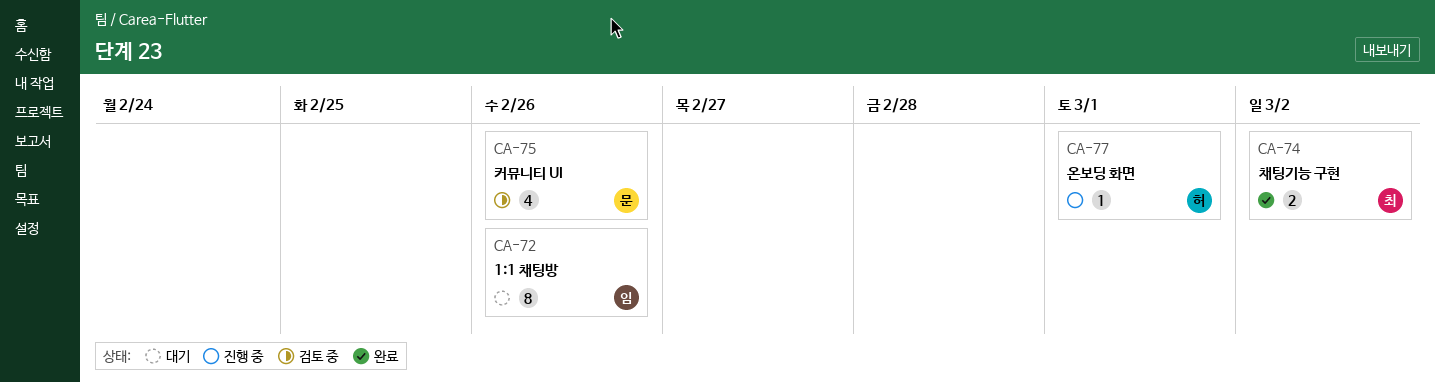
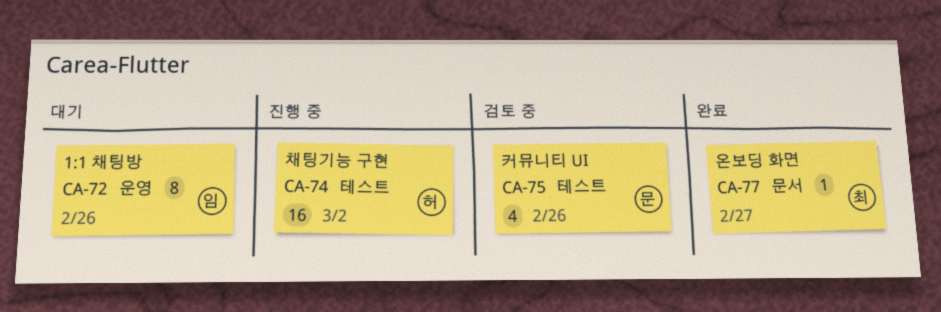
CA-74, status: 완료 -> 진행 중
CA-74, owner: 최 -> 허
CA-74, estimate: 2 -> 16
CA-77, status: 진행 중 -> 완료
CA-77, owner: 허 -> 최
CA-77, due: Mar 1 -> Feb 27

